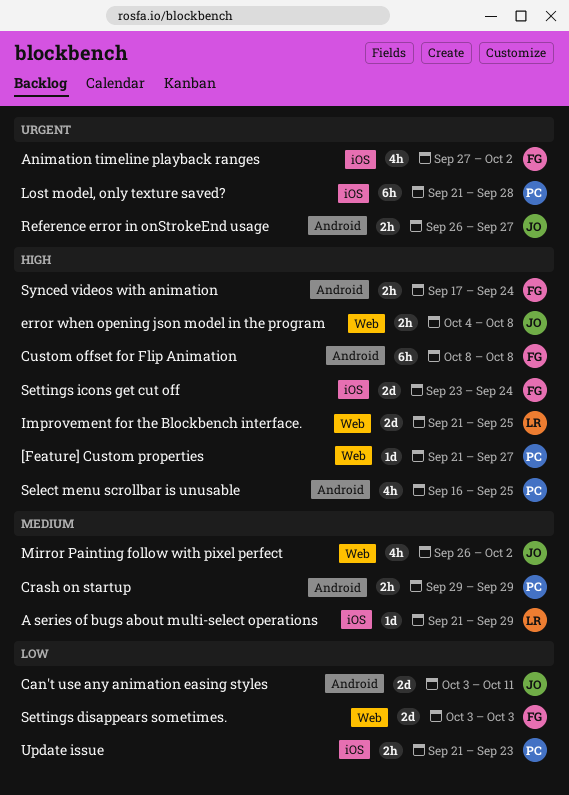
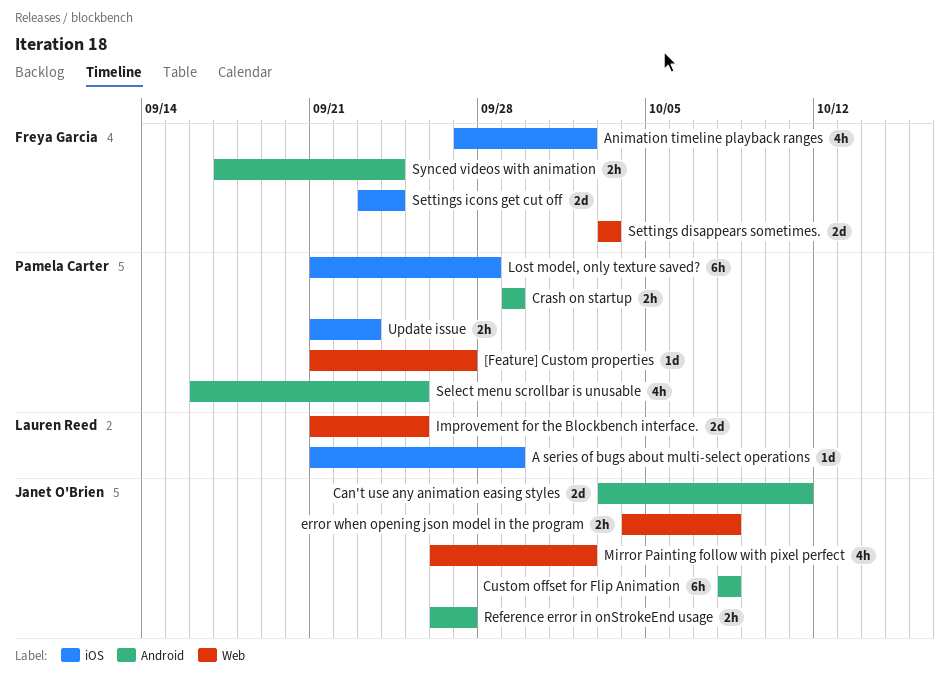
Custom offset for Flip Animation, owner: Freya Garcia -> Janet O'Brien

